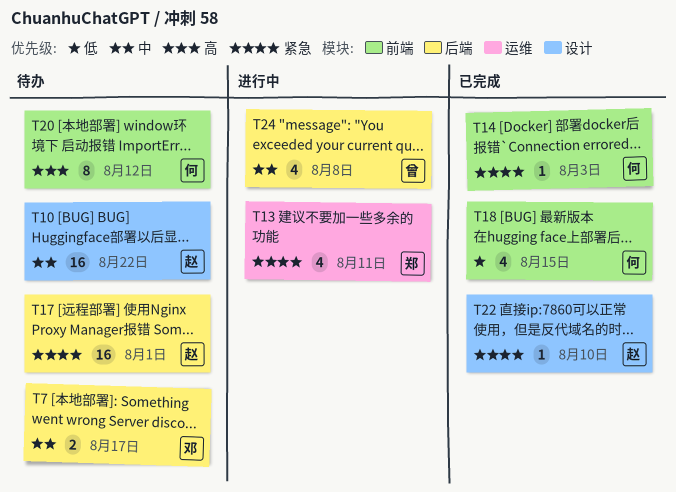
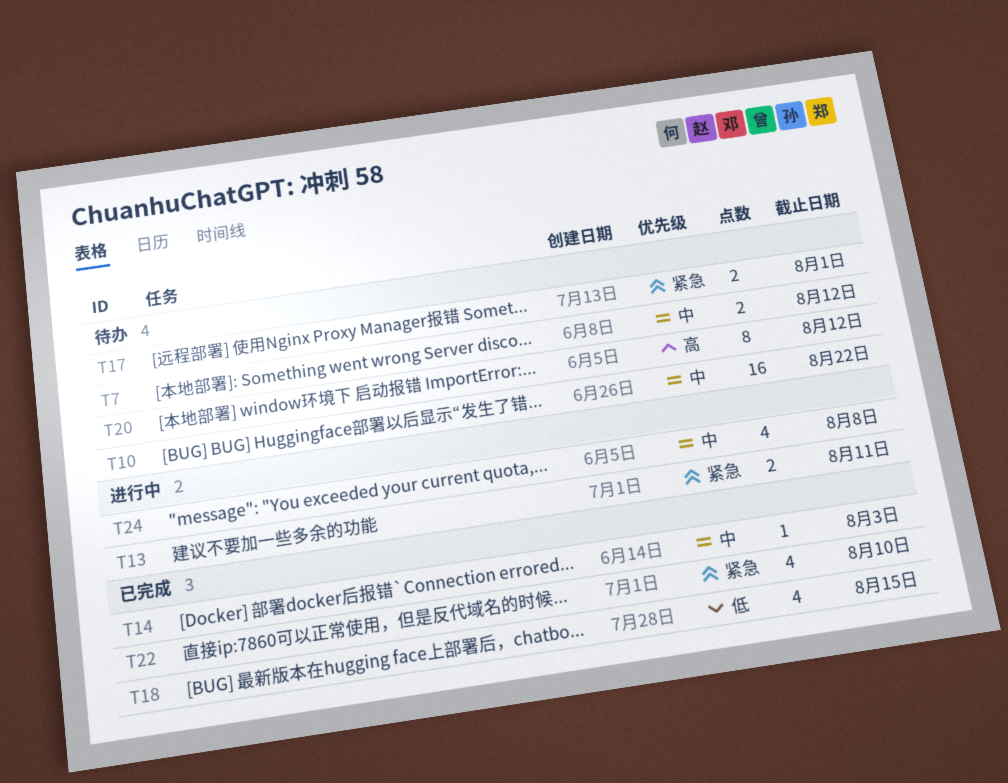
T7, due: Aug 17 -> Aug 12
T13, estimate: 4 -> 2
T14, priority: 紧急 -> 中
T17, estimate: 16 -> 2
T22, estimate: 1 -> 4

